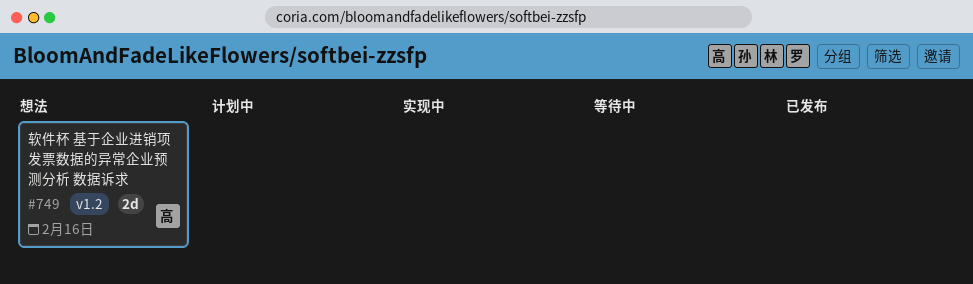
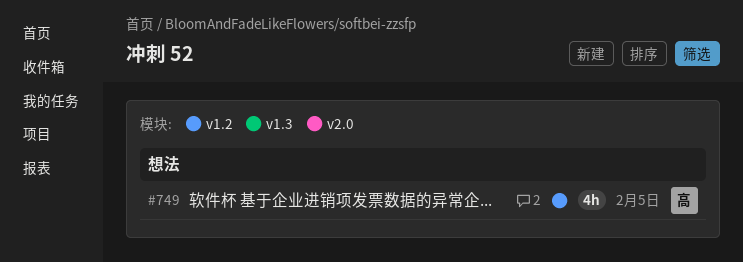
#749, estimate: 2d -> 4h
#749, due: Feb 16 -> Feb 5

